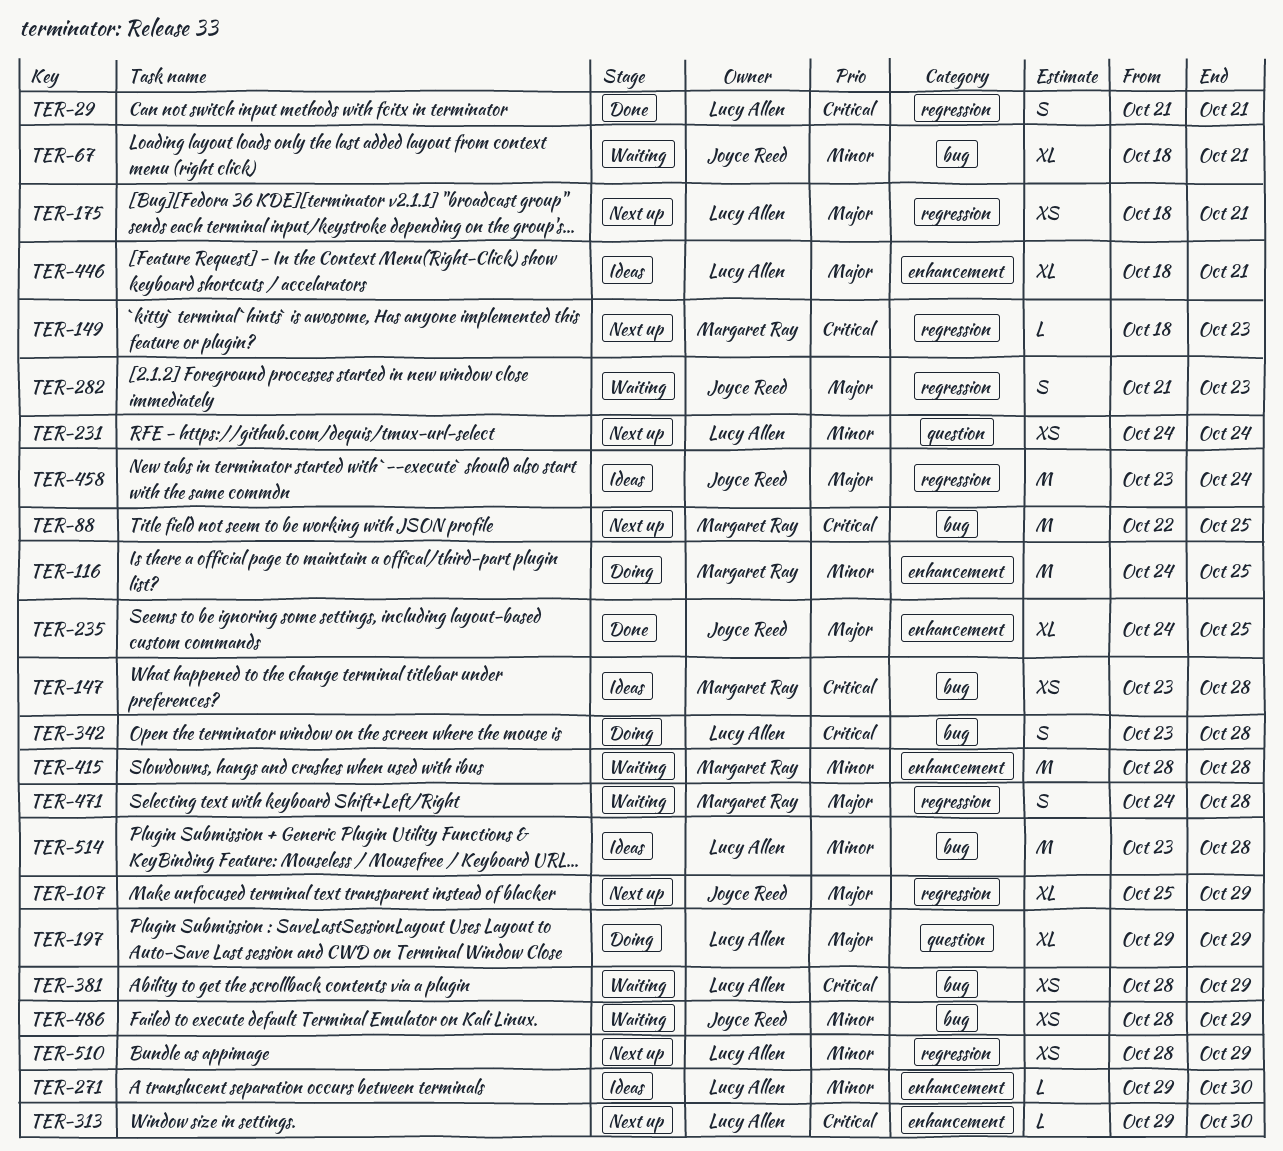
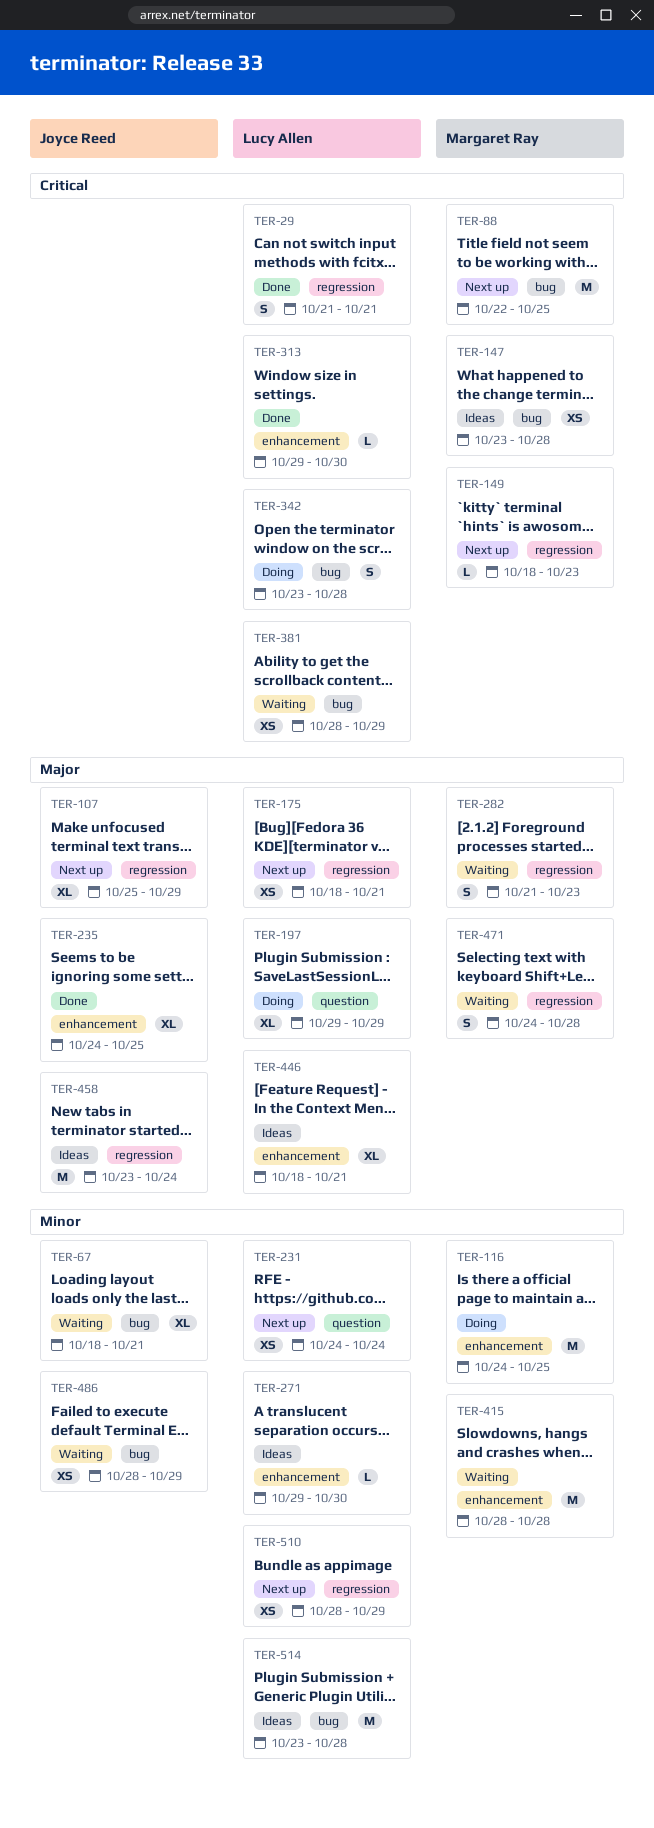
TER-282, owner: Joyce Reed -> Margaret Ray
TER-313, status: Next up -> Done

